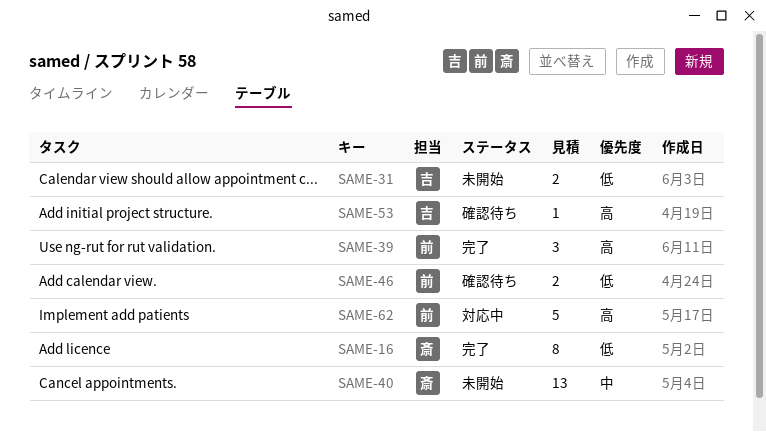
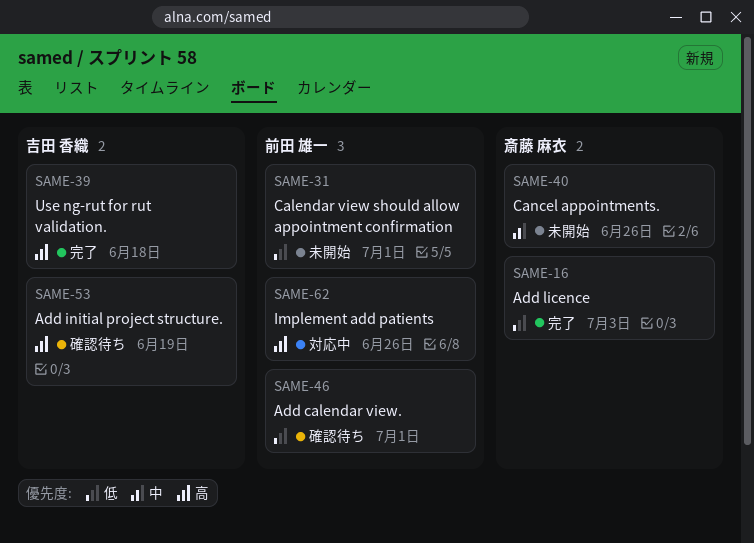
SAME-31, owner: 吉田 香織 -> 前田 雄一
SAME-39, owner: 前田 雄一 -> 吉田 香織

